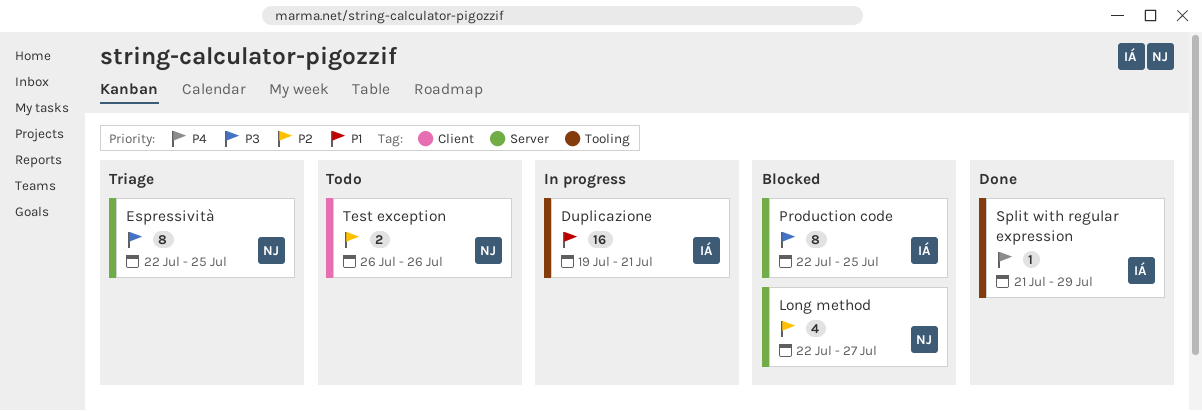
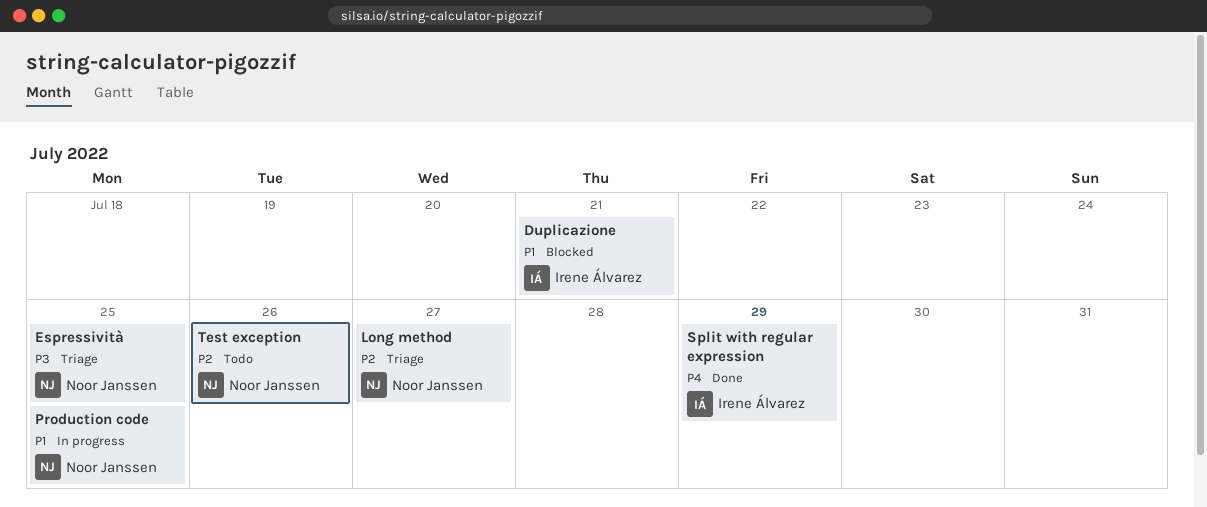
Duplicazione, status: In progress -> Blocked
Long method, status: Blocked -> Triage
Production code, status: Blocked -> In progress
Production code, owner: Irene Álvarez -> Noor Janssen
Production code, priority: P3 -> P1

